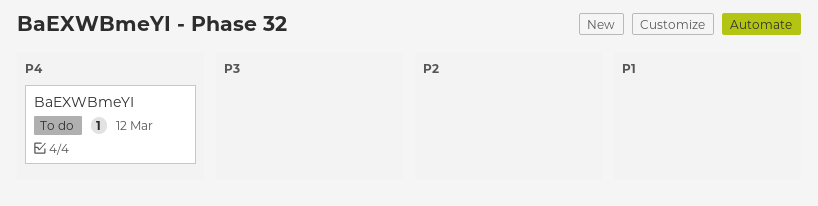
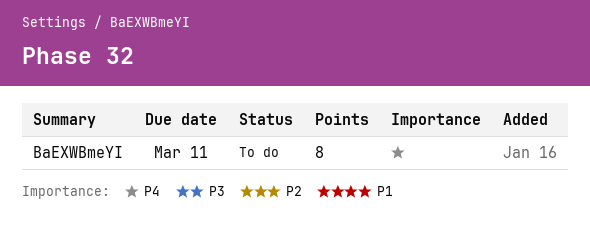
BaEXWBmeYI, estimate: 1 -> 8
BaEXWBmeYI, due: Mar 12 -> Mar 11

